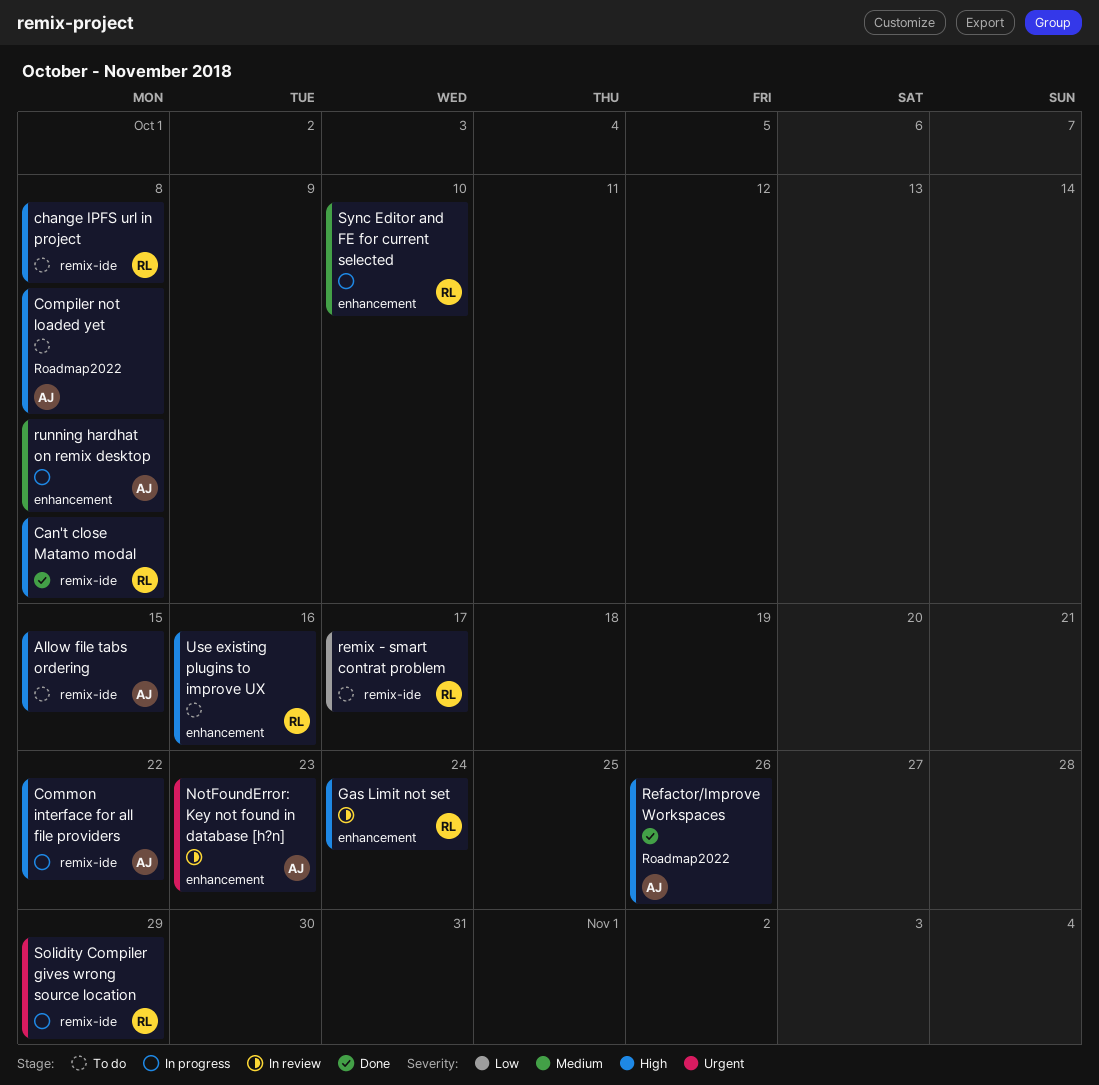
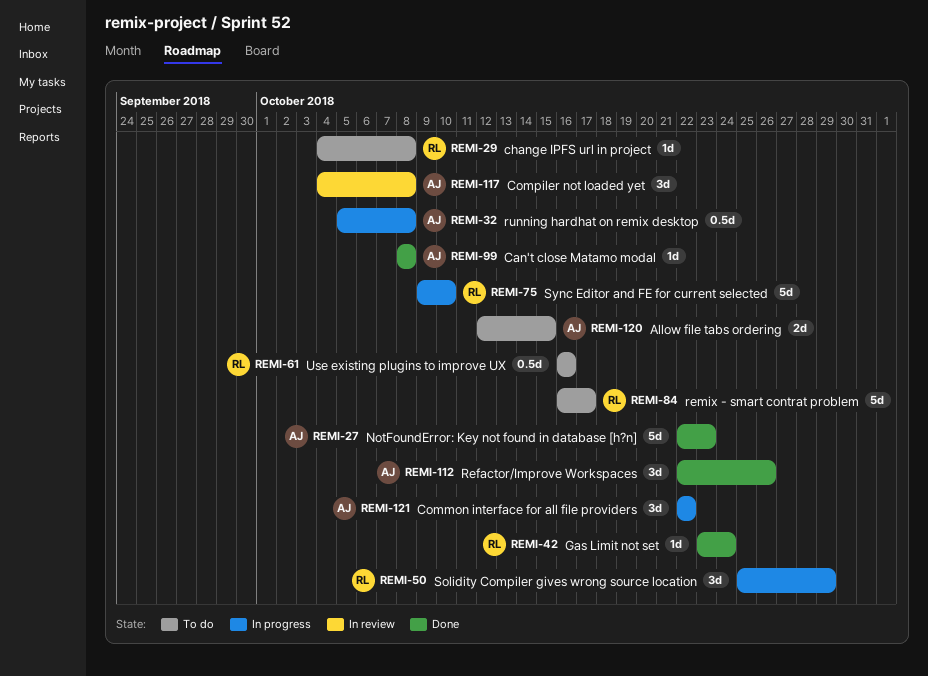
Can't close Matamo modal, owner: RL -> AJ
Compiler not loaded yet, status: To do -> In review
Gas Limit not set, status: In review -> Done
NotFoundError: Key not found in database [h?n], status: In review -> Done

